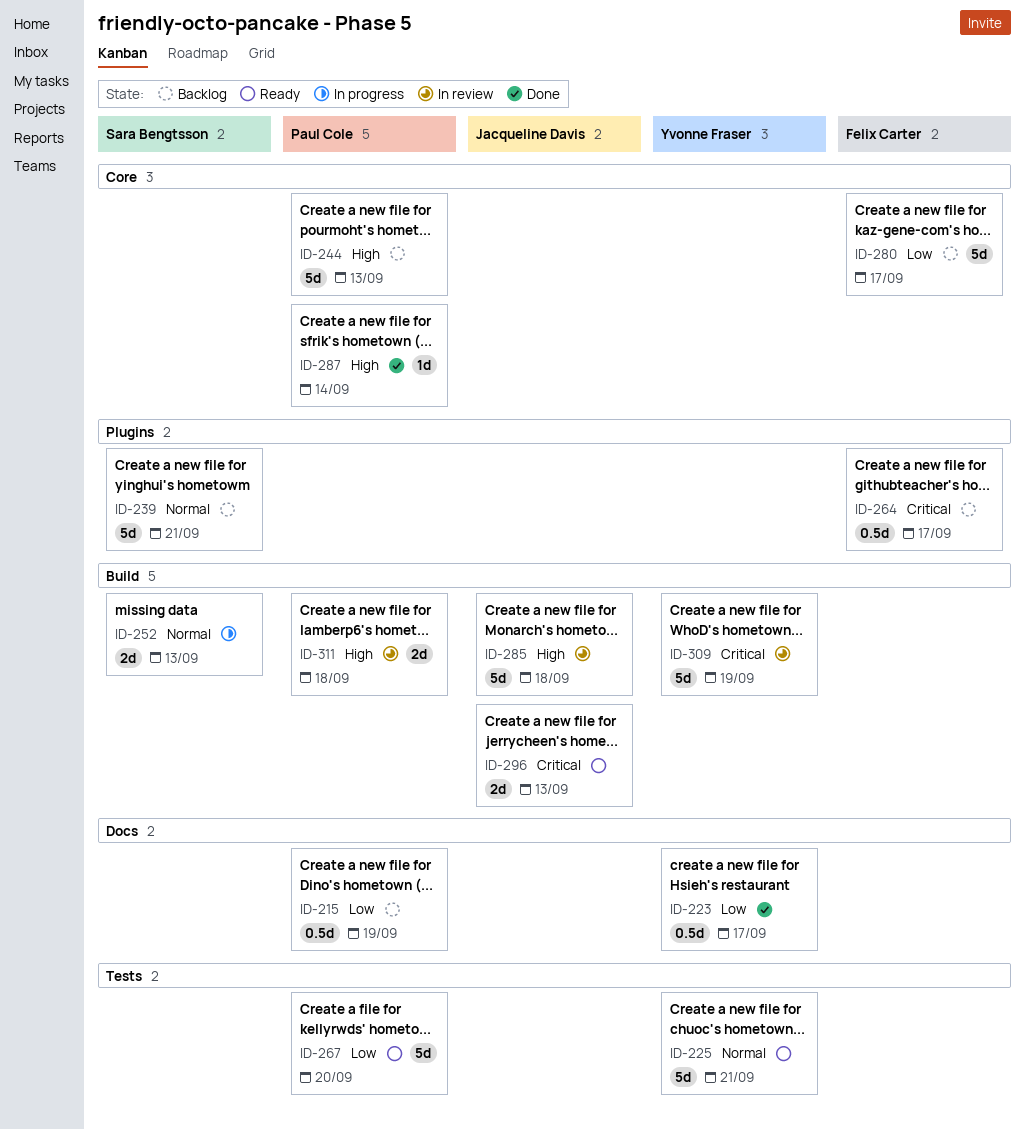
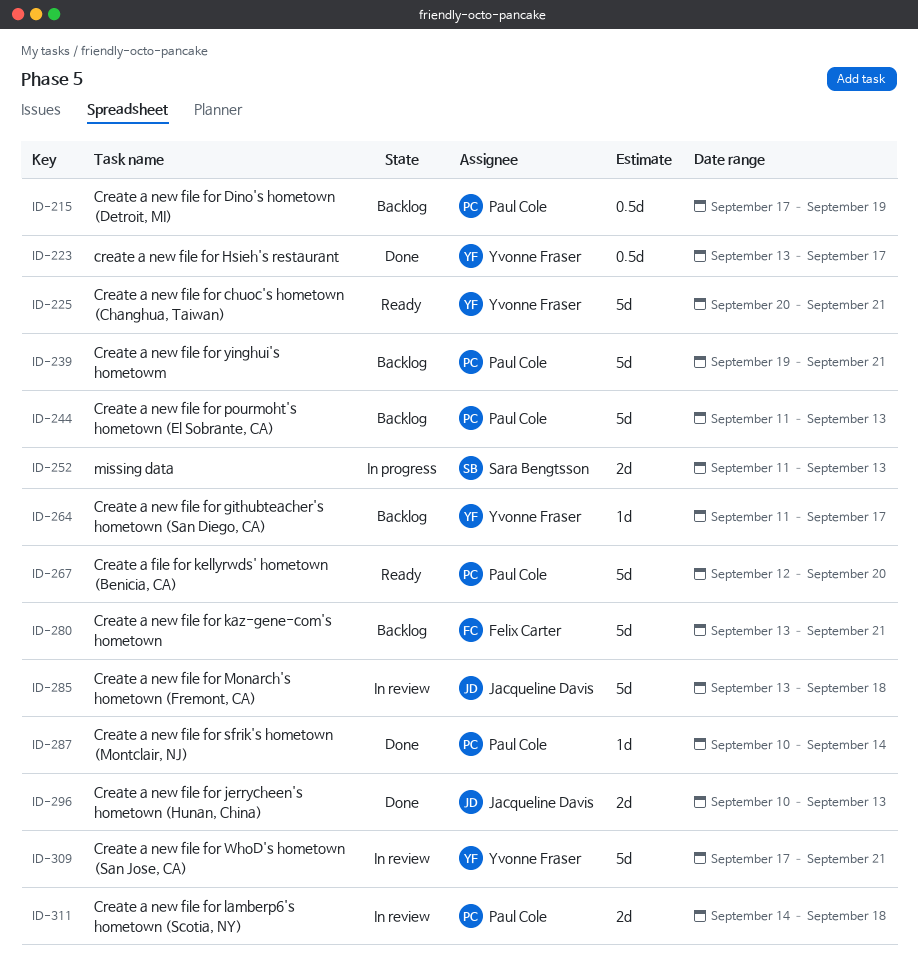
ID-239, owner: Sara Bengtsson -> Paul Cole
ID-264, owner: Felix Carter -> Yvonne Fraser
ID-264, estimate: 0.5d -> 1d
ID-280, due: Sep 17 -> Sep 21
ID-296, status: Ready -> Done
ID-309, due: Sep 19 -> Sep 21

